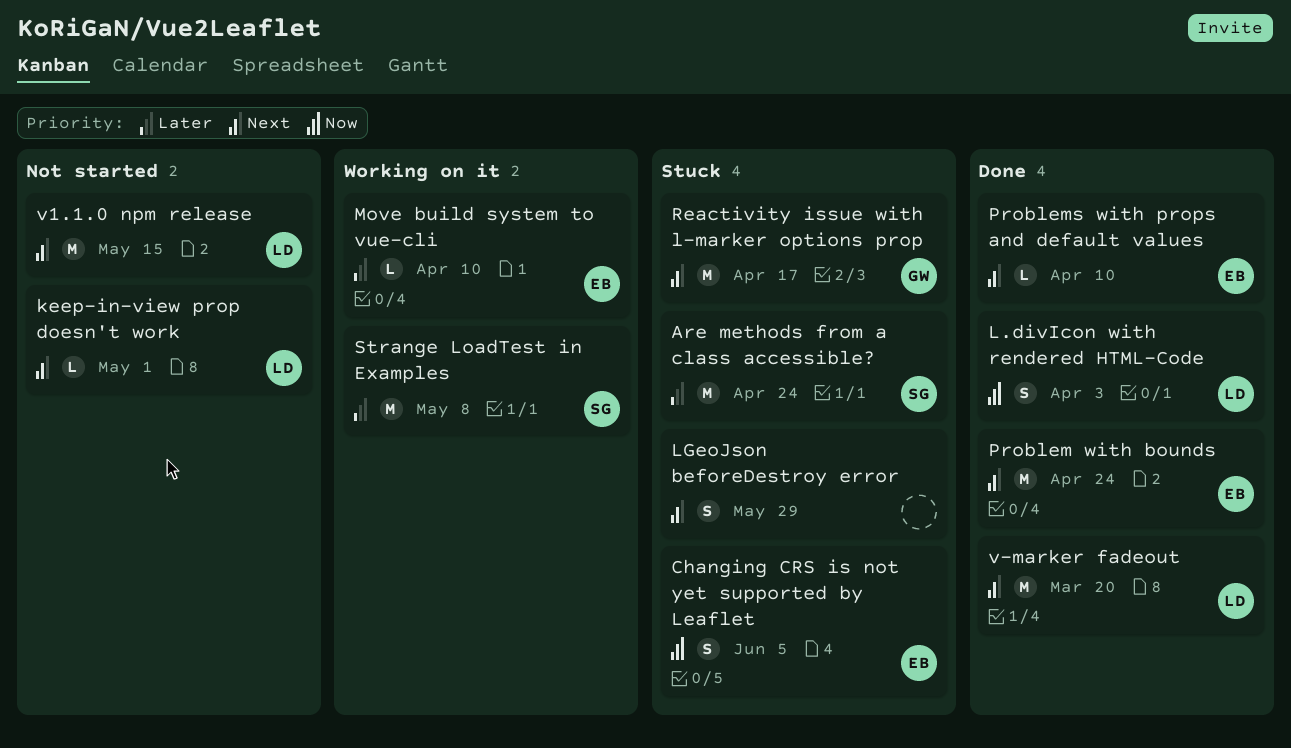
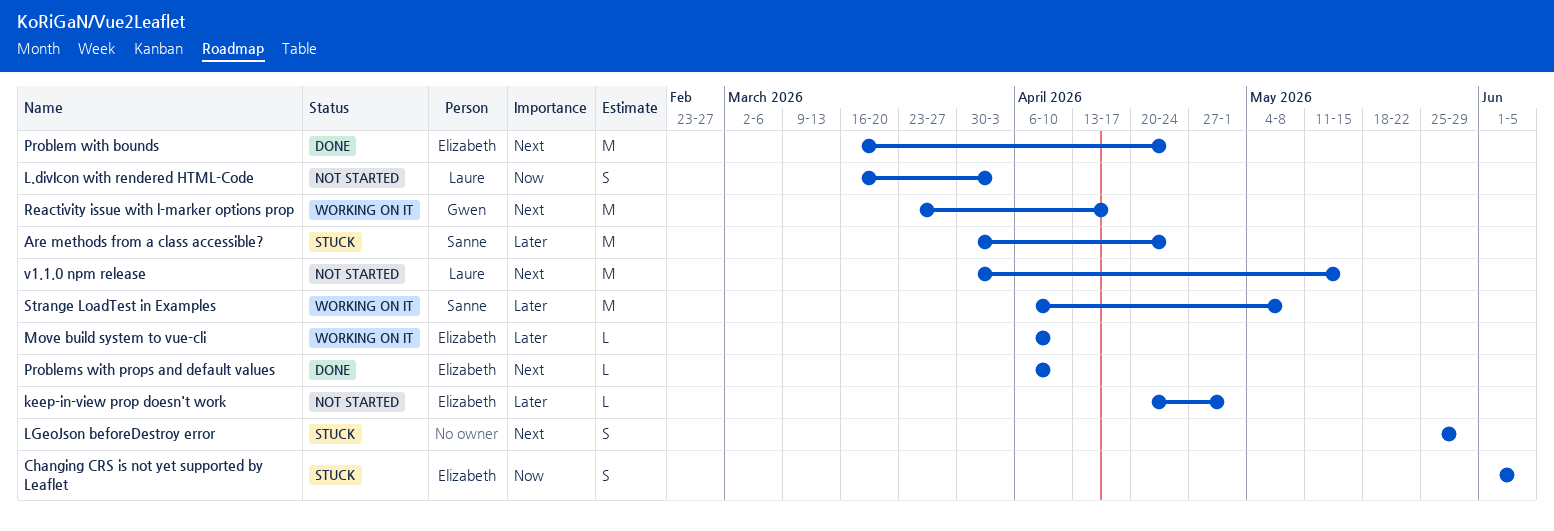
keep-in-view prop doesn't work, owner: Laure -> Elizabeth
keep-in-view prop doesn't work, priority: Next -> Later
L.divIcon with rendered HTML-Code, status: Done -> Not started
Reactivity issue with l-marker options prop, status: Stuck -> Working on it
v-marker fadeout: present -> none

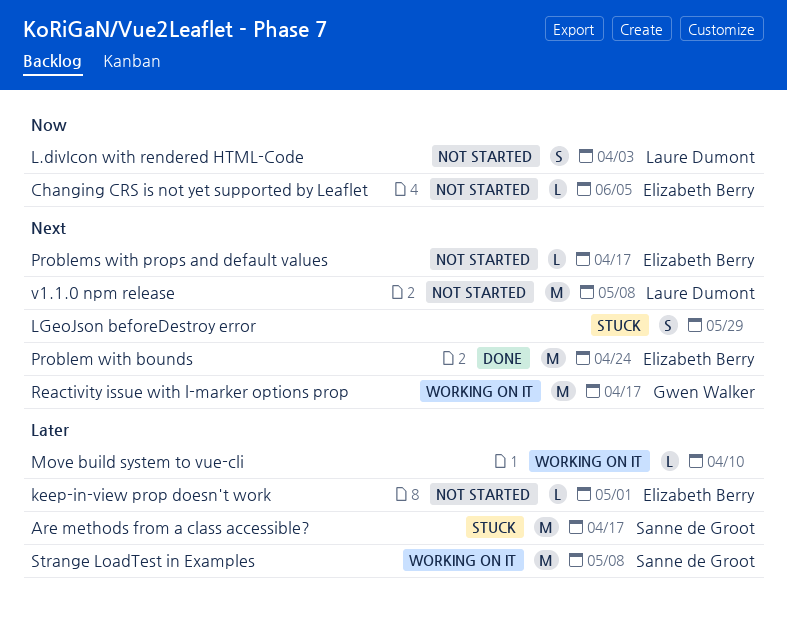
Are methods from a class accessible?, due: Apr 24 -> Apr 17
Changing CRS is not yet supported by Leaflet, status: Stuck -> Not started
Changing CRS is not yet supported by Leaflet, estimate: S -> L
Move build system to vue-cli, owner: Elizabeth Berry -> none
Problems with props and default values, status: Done -> Not started
Problems with props and default values, due: Apr 10 -> Apr 17
v1.1.0 npm release, due: May 15 -> May 8

